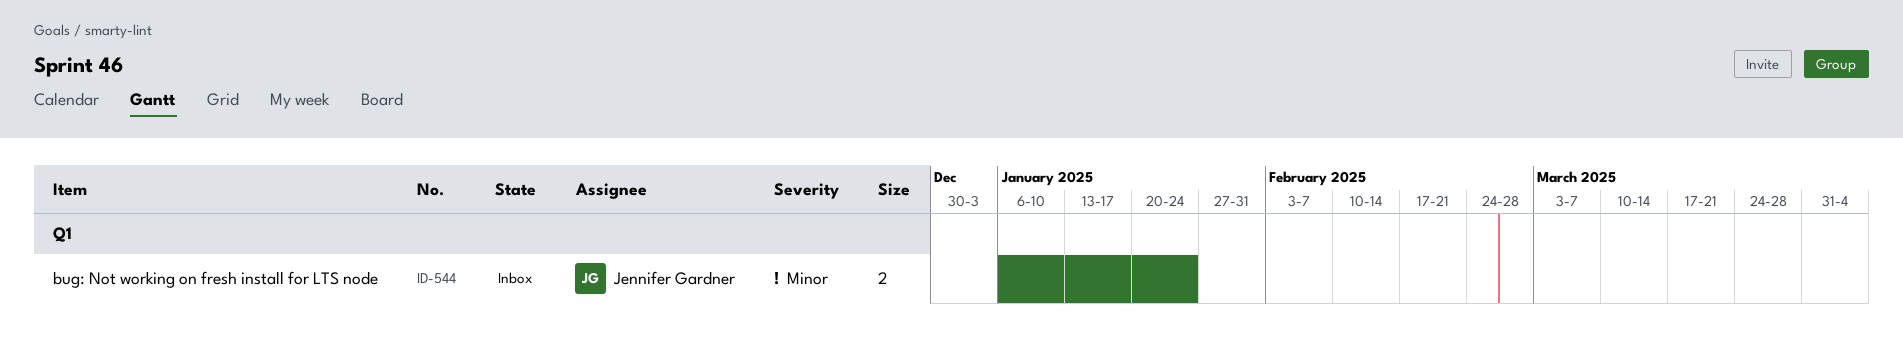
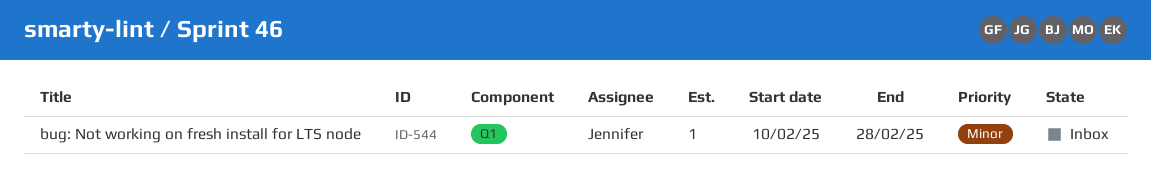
ID-544, estimate: 2 -> 1
ID-544, start: Jan 6 -> Feb 10
ID-544, due: Jan 24 -> Feb 28

